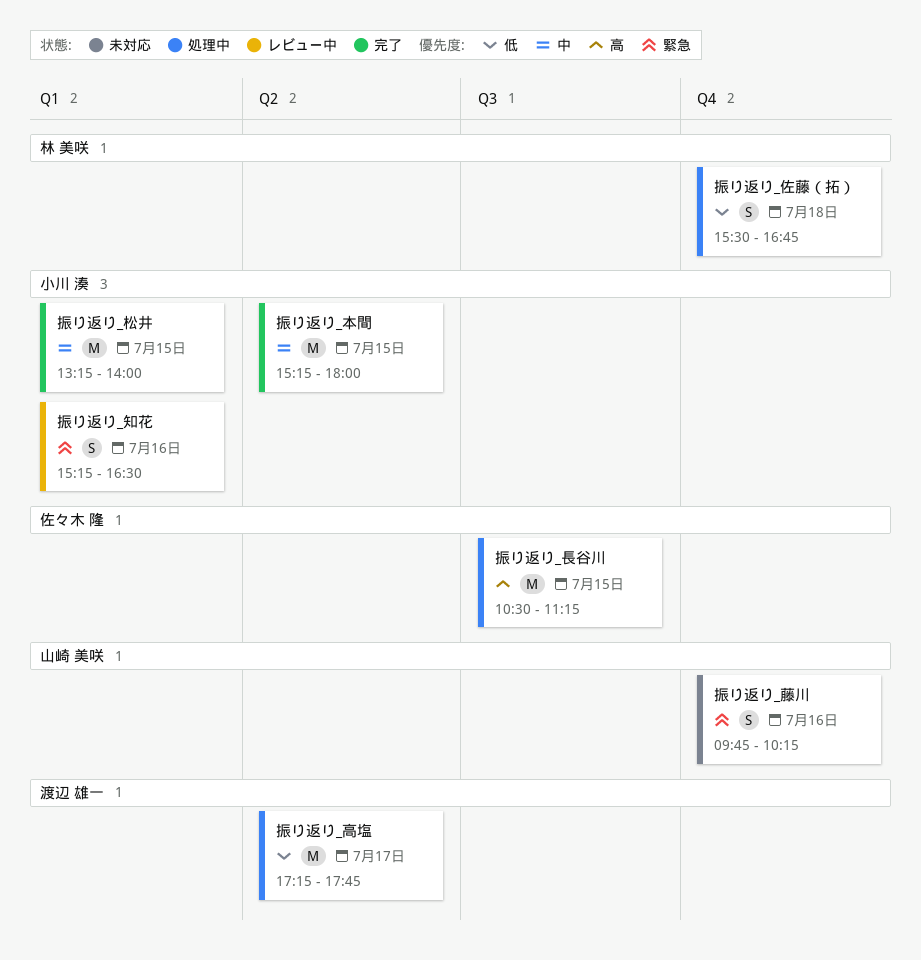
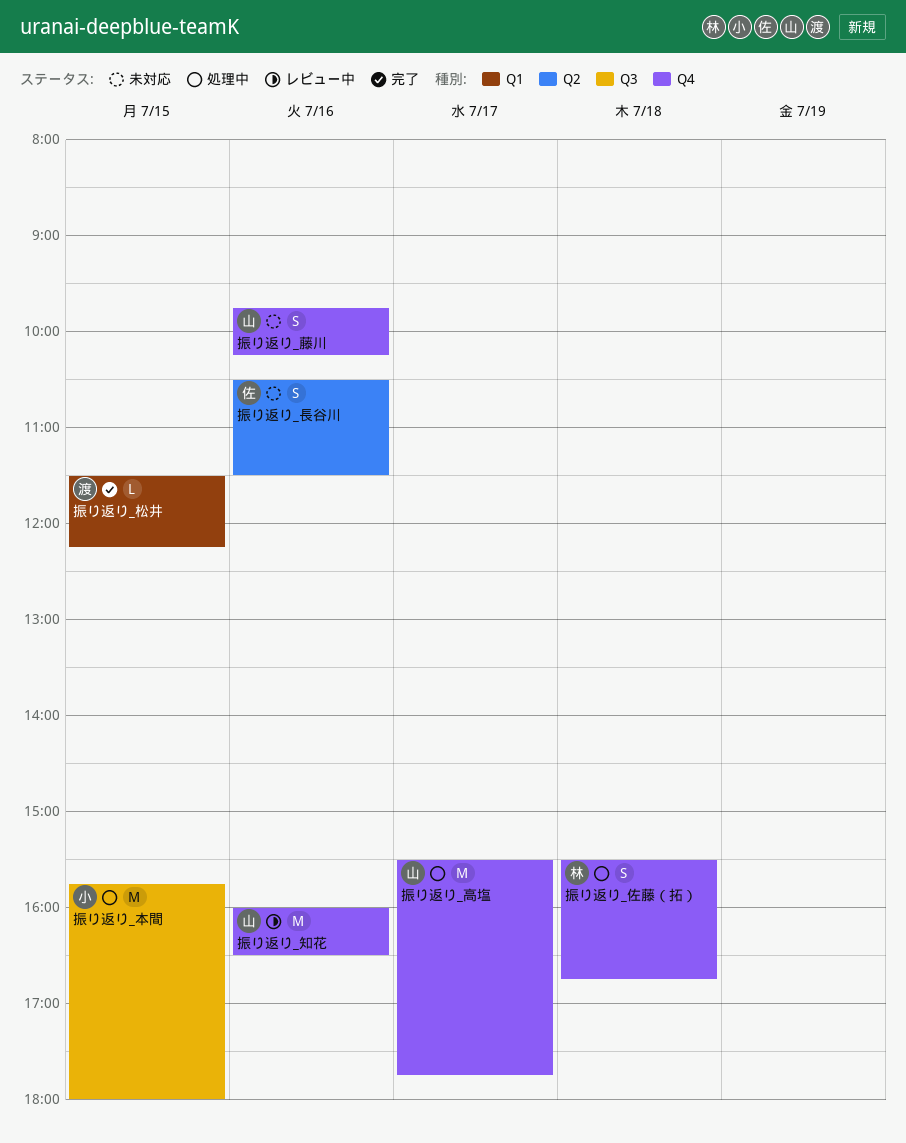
振り返り_本間, status: 完了 -> 処理中
振り返り_本間, label: Q2 -> Q3
振り返り_本間, begins: 15:15 -> 15:45
振り返り_松井, owner: 小川 湊 -> 渡辺 雄一
振り返り_松井, estimate: M -> L
振り返り_松井, begins: 13:15 -> 11:30
振り返り_松井, ends: 14:00 -> 12:15
振り返り_知花, owner: 小川 湊 -> 山崎 美咲
振り返り_知花, label: Q1 -> Q4
振り返り_知花, estimate: S -> M
振り返り_知花, begins: 15:15 -> 16:00
振り返り_長谷川, status: 処理中 -> 未対応
振り返り_長谷川, label: Q3 -> Q2
振り返り_長谷川, estimate: M -> S
振り返り_長谷川, day: Jul 15 -> Jul 16
振り返り_長谷川, ends: 11:15 -> 11:30
振り返り_高塩, owner: 渡辺 雄一 -> 山崎 美咲
振り返り_高塩, label: Q2 -> Q4
振り返り_高塩, begins: 17:15 -> 15:30

